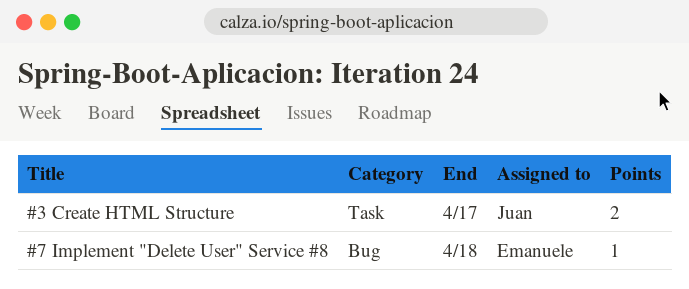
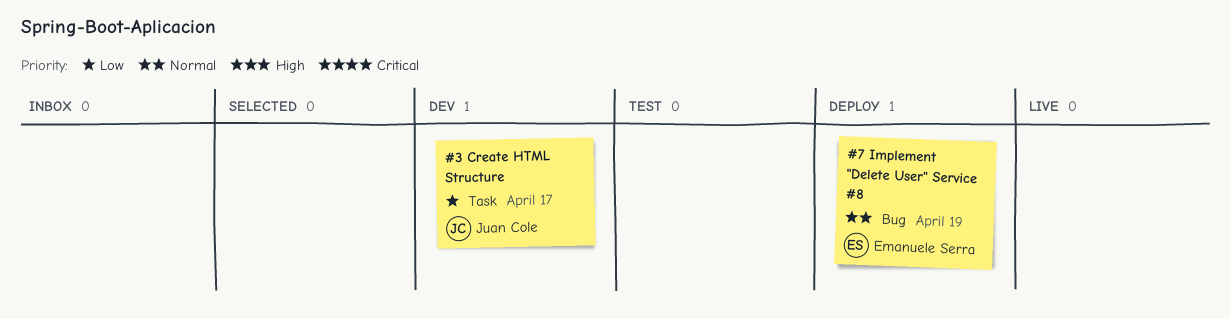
#7 Implement "Delete User" Service #8, due: Apr 18 -> Apr 19

